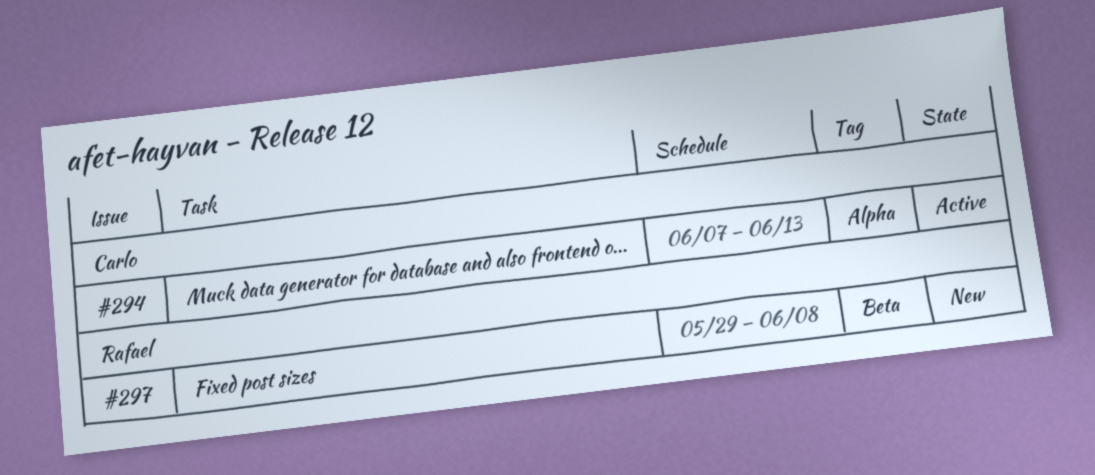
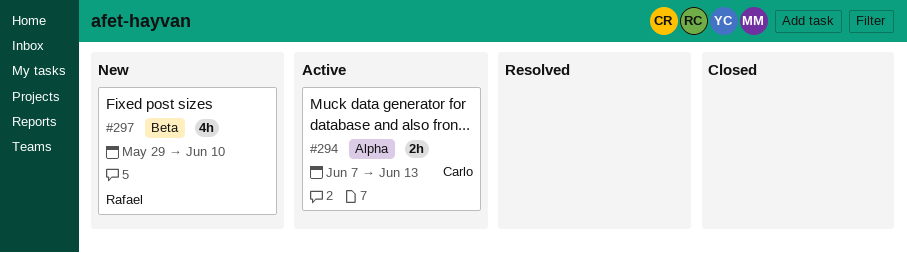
#297, due: Jun 8 -> Jun 10

